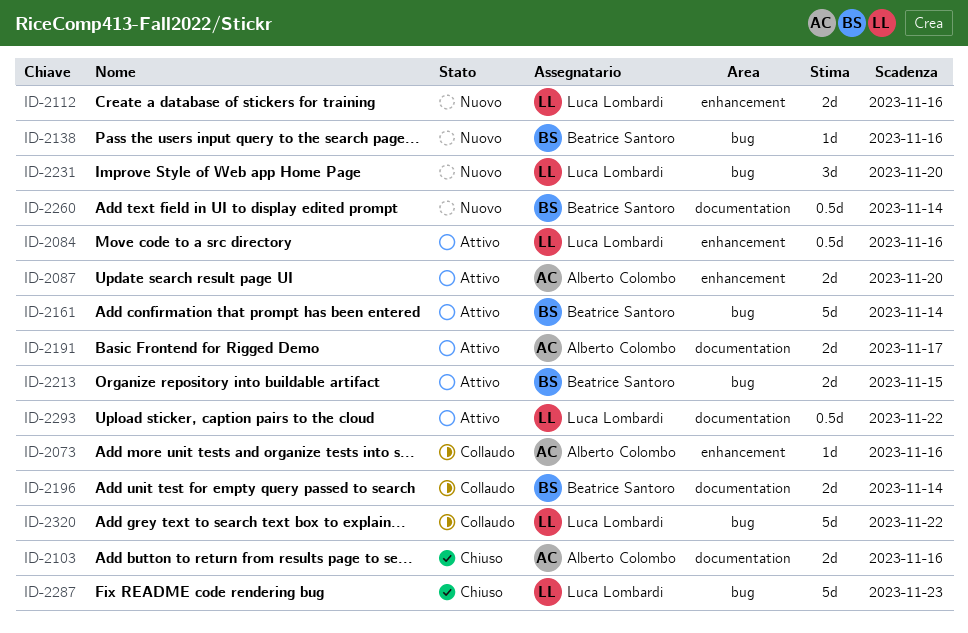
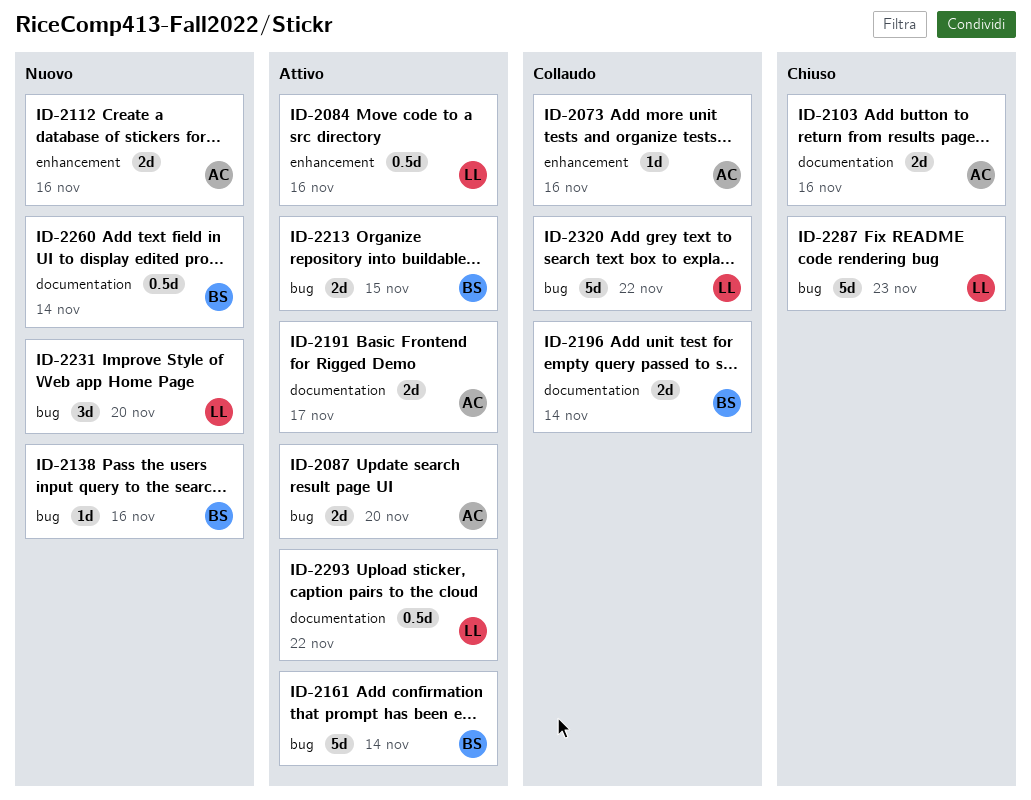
ID-2087, label: enhancement -> bug
ID-2112, owner: Luca Lombardi -> Alberto Colombo

